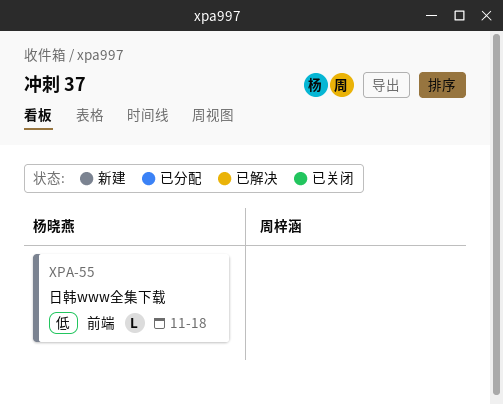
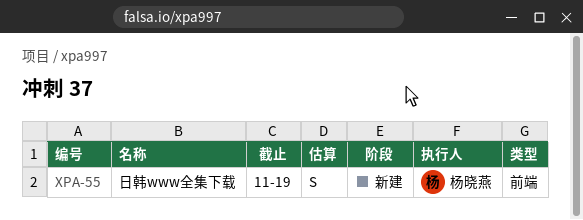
XPA-55, estimate: L -> S
XPA-55, due: Nov 18 -> Nov 19

